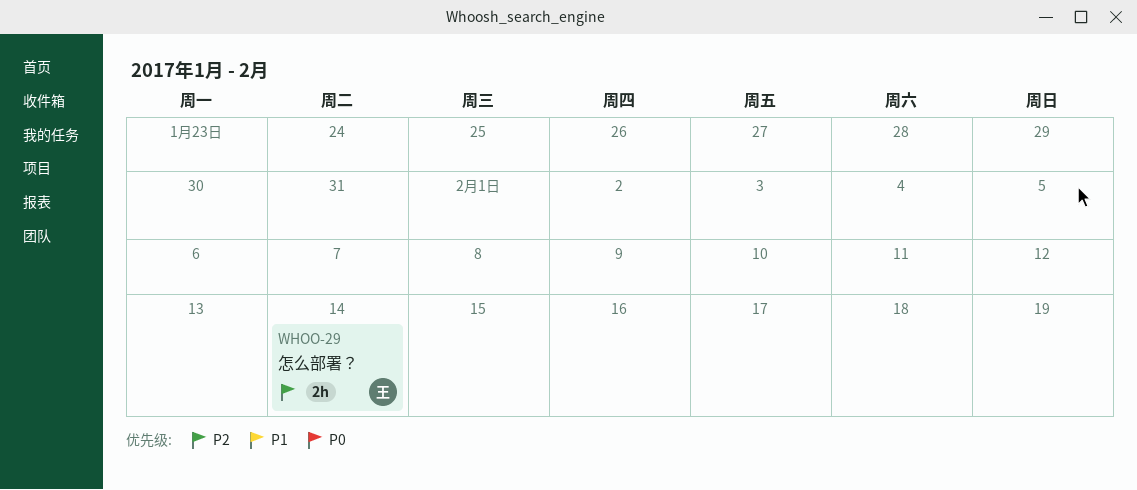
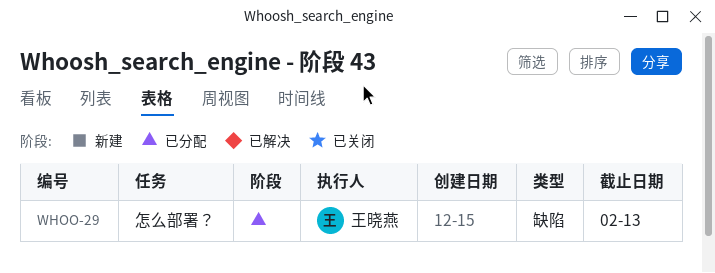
WHOO-29, due: Feb 14 -> Feb 13

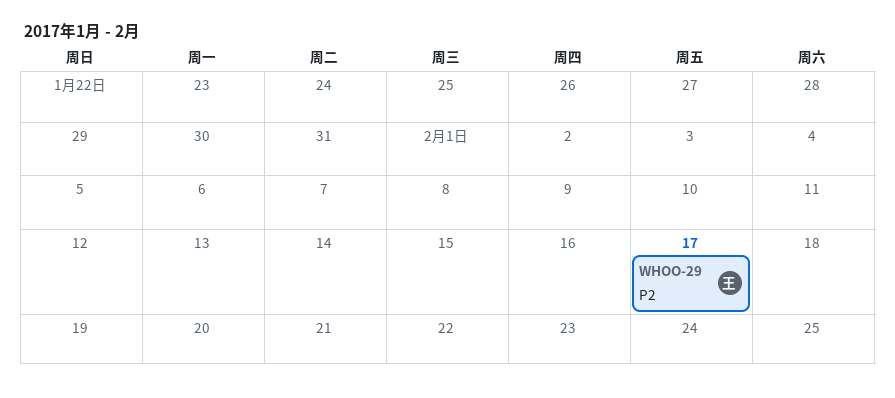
WHOO-29, due: Feb 13 -> Feb 17

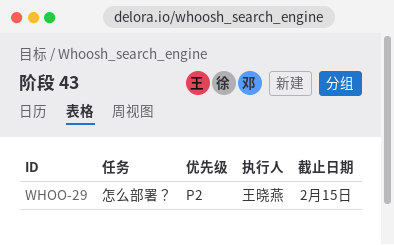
WHOO-29, due: Feb 17 -> Feb 15

